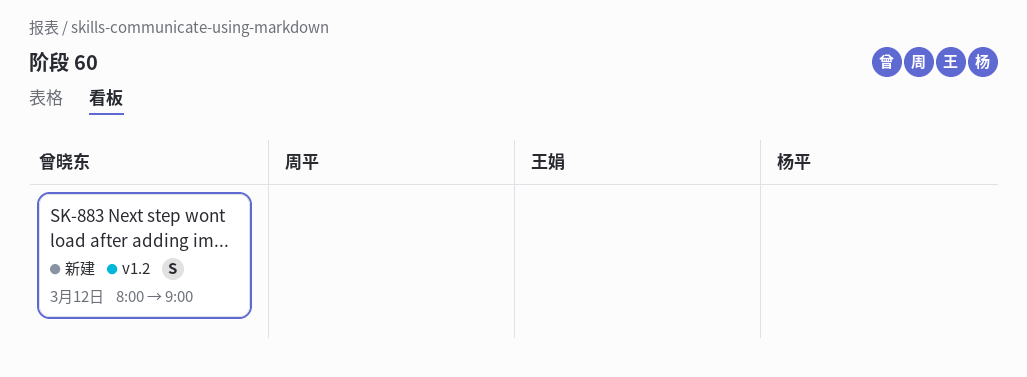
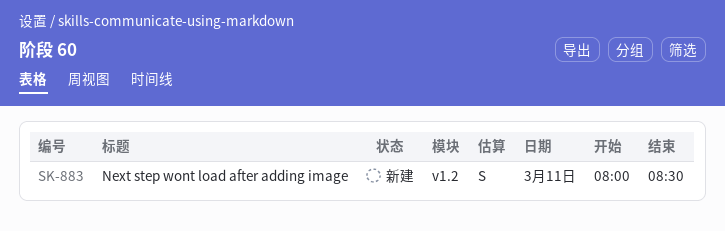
SK-883, day: Mar 12 -> Mar 11
SK-883, ends: 09:00 -> 08:30

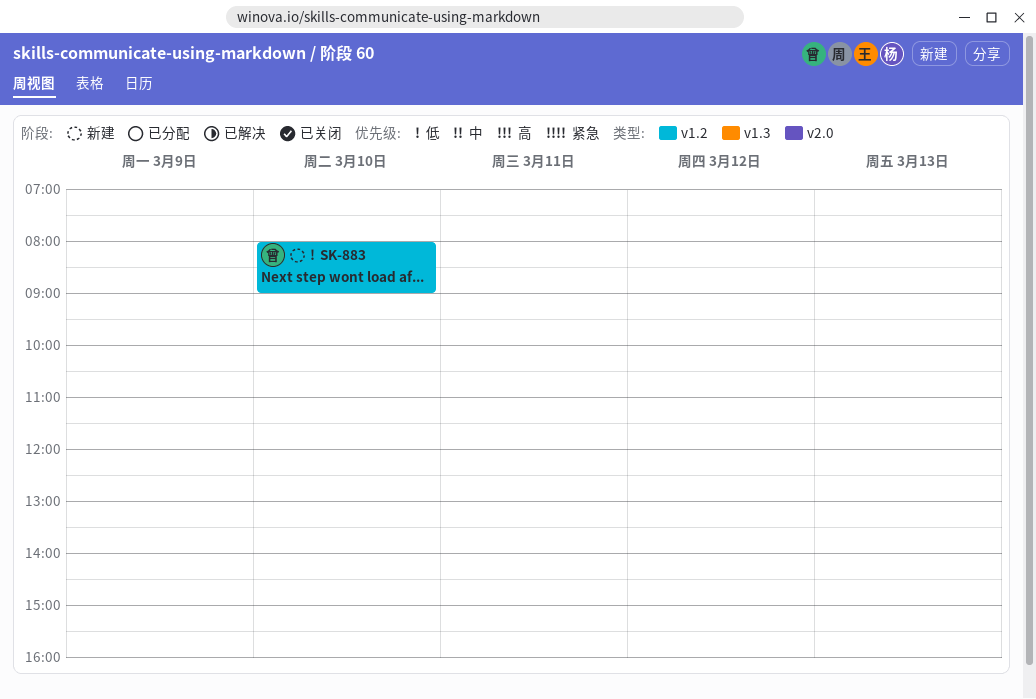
SK-883, day: Mar 11 -> Mar 10
SK-883, ends: 08:30 -> 09:00

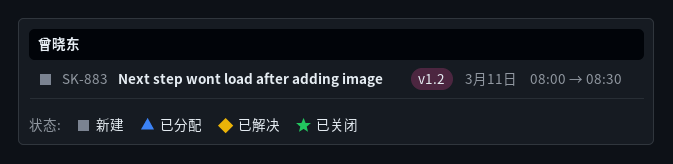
SK-883, day: Mar 10 -> Mar 11
SK-883, ends: 09:00 -> 08:30

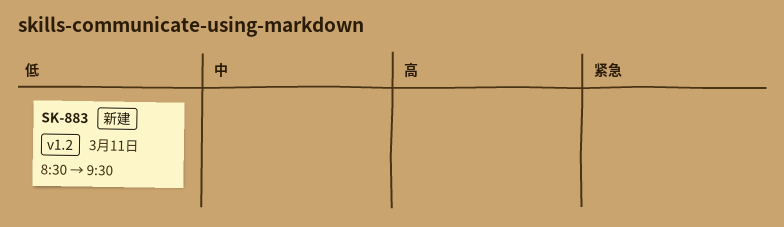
SK-883, begins: 08:00 -> 08:30
SK-883, ends: 08:30 -> 09:30

